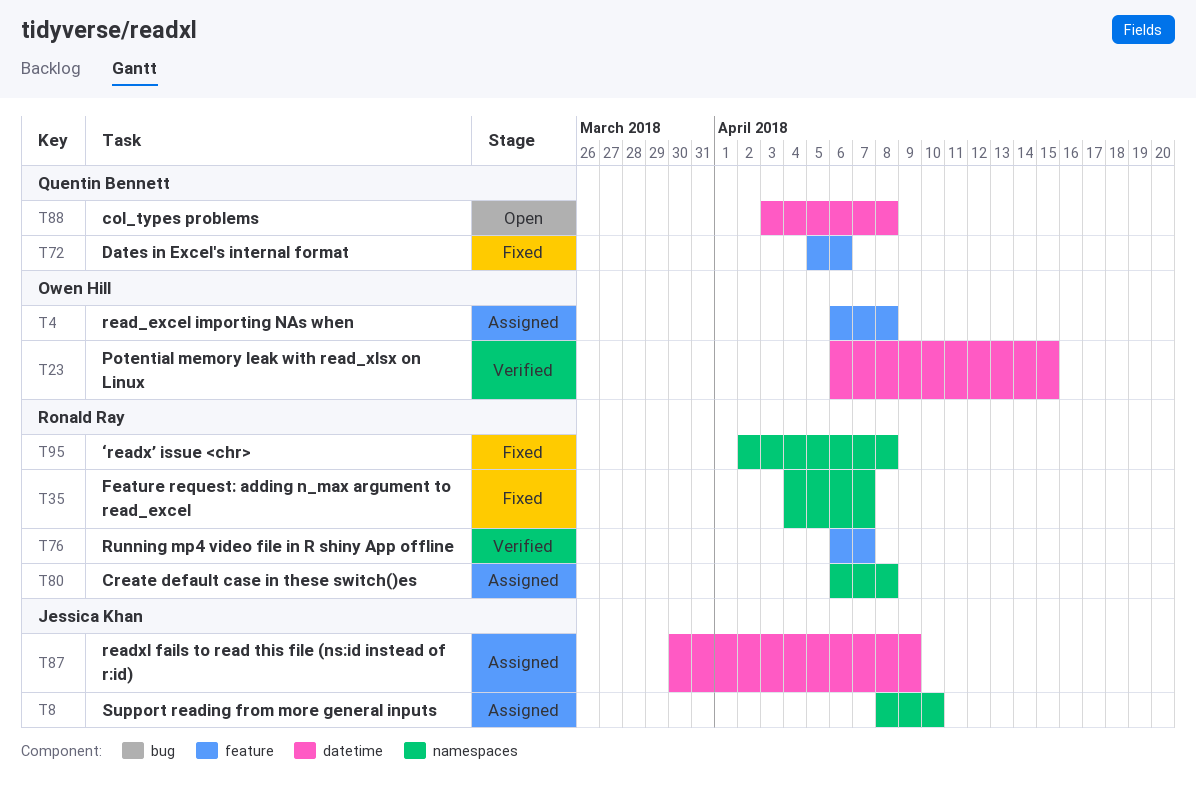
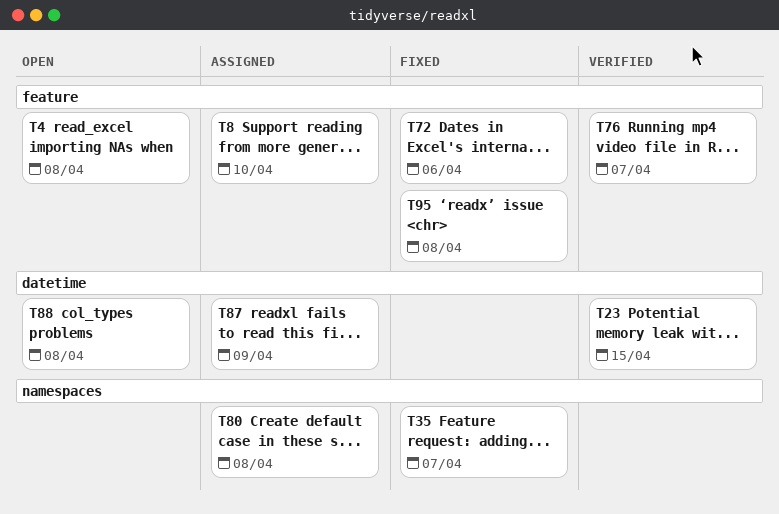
T4, status: Assigned -> Open
T8, label: namespaces -> feature
T95, label: namespaces -> feature

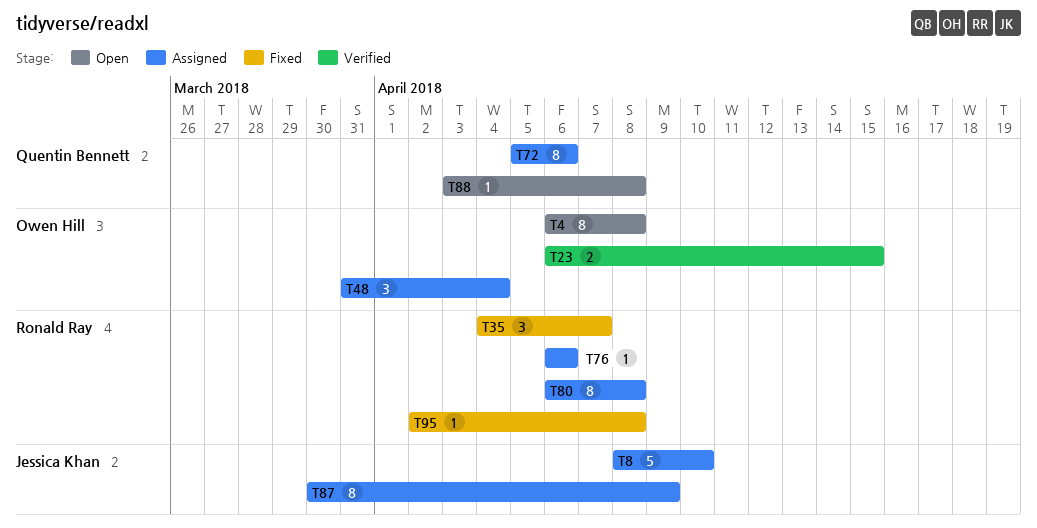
T48: none -> present
T72, status: Fixed -> Assigned
T76, status: Verified -> Assigned
T76, due: Apr 7 -> Apr 6

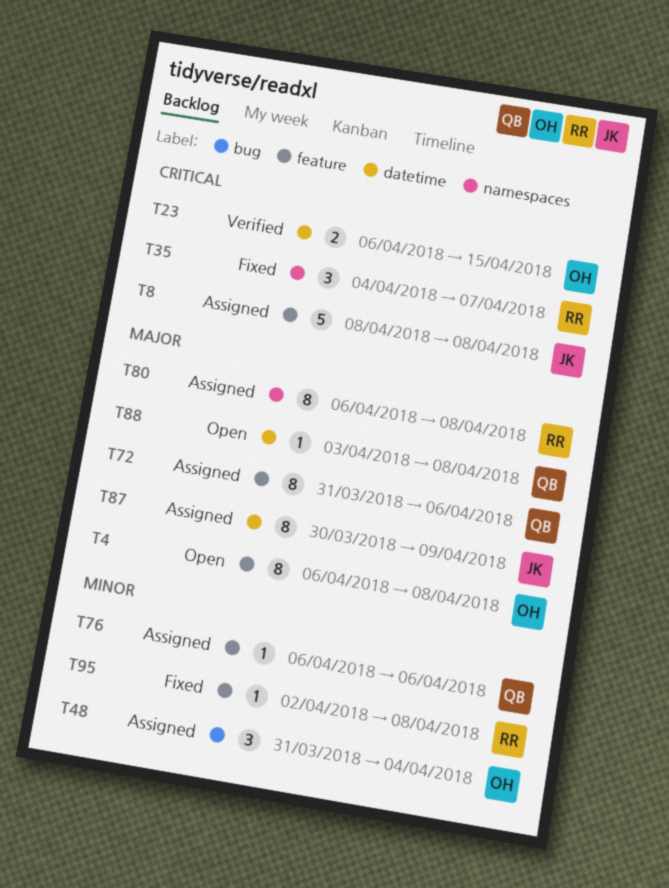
T8, due: Apr 10 -> Apr 8
T72, start: Apr 5 -> Mar 31
T76, owner: Ronald Ray -> Quentin Bennett

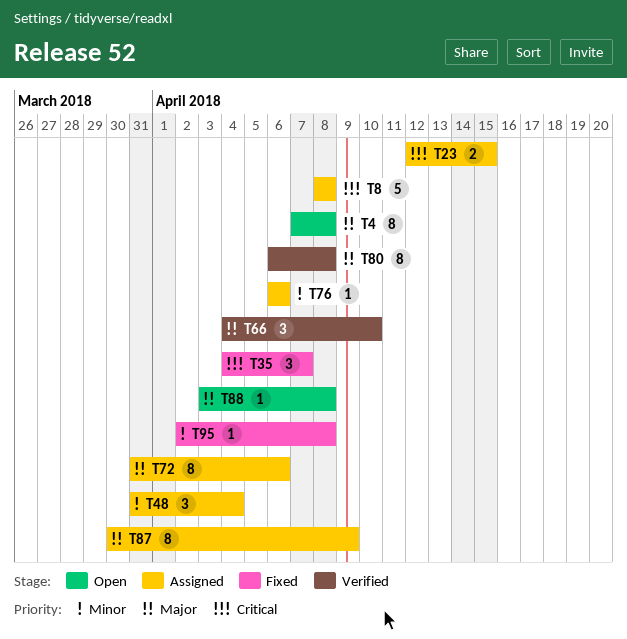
T4, start: Apr 6 -> Apr 7
T23, status: Verified -> Assigned
T23, start: Apr 6 -> Apr 12
T66: none -> present
T80, status: Assigned -> Verified

